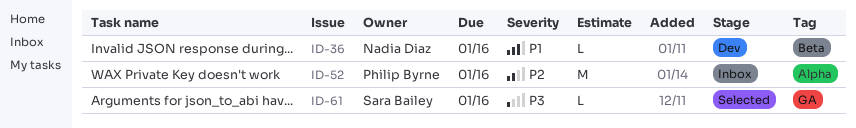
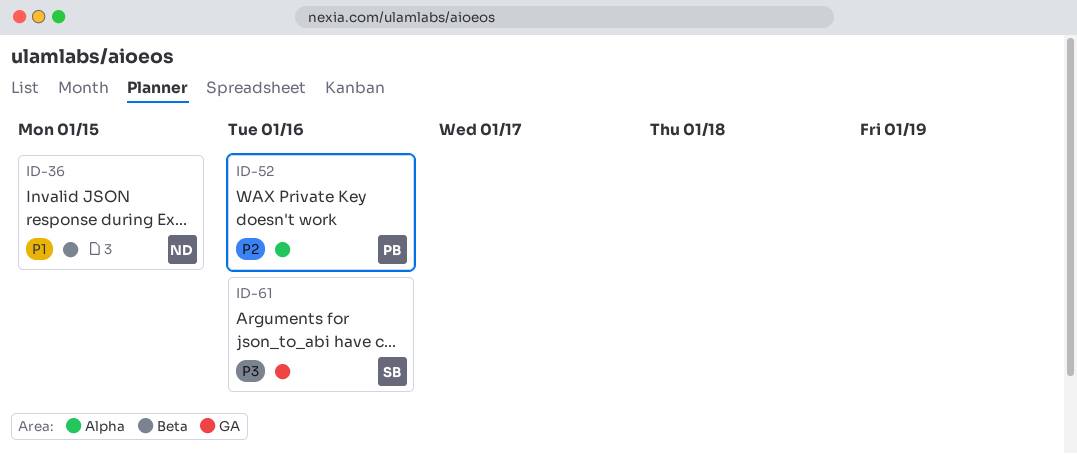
ID-36, due: Jan 16 -> Jan 15

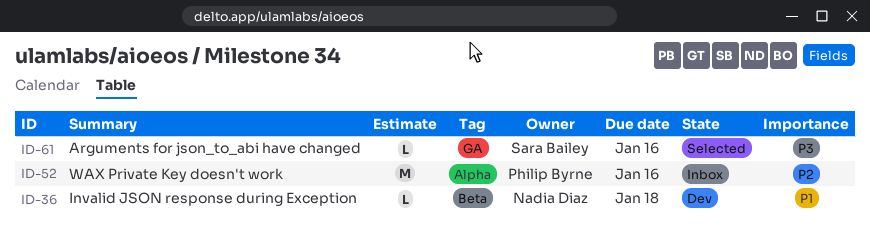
ID-36, due: Jan 15 -> Jan 18

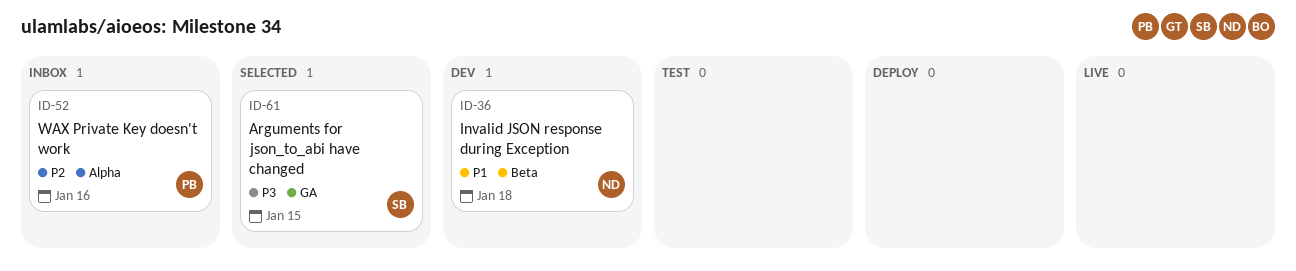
ID-61, due: Jan 16 -> Jan 15

